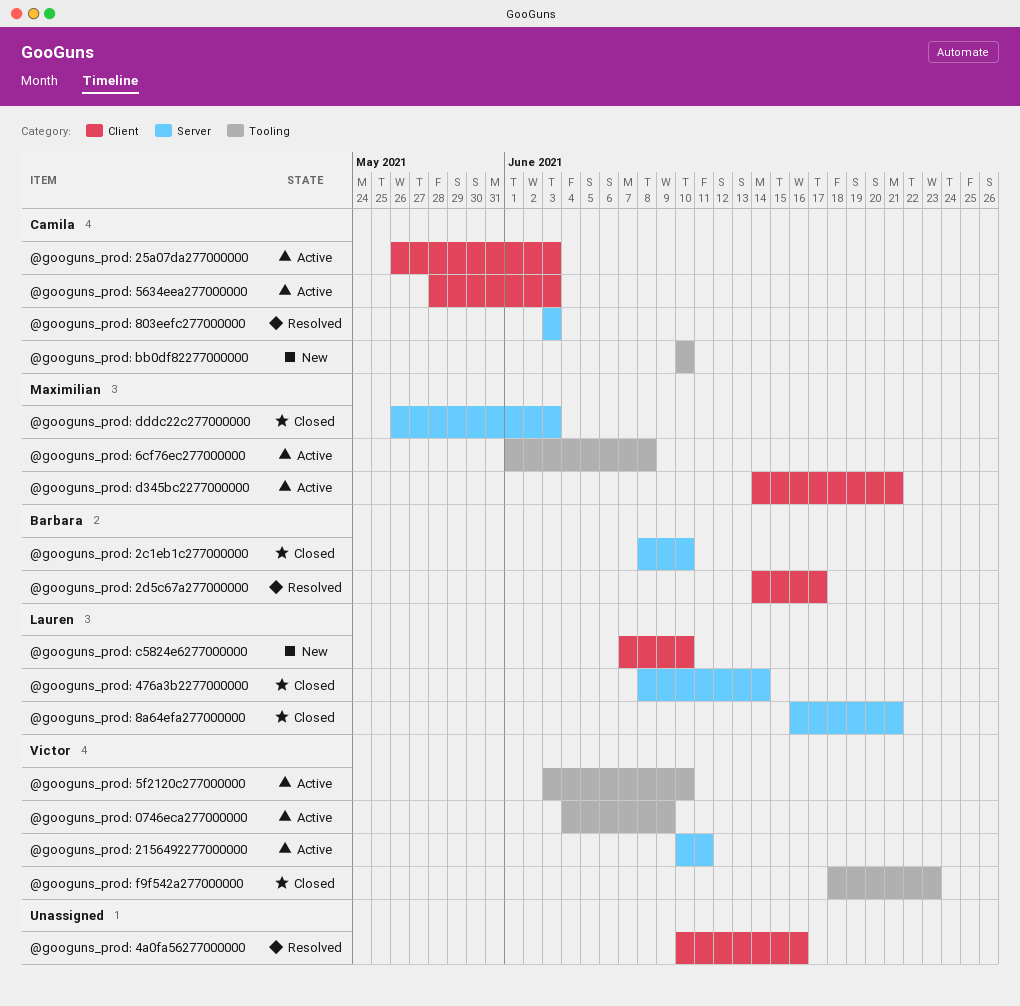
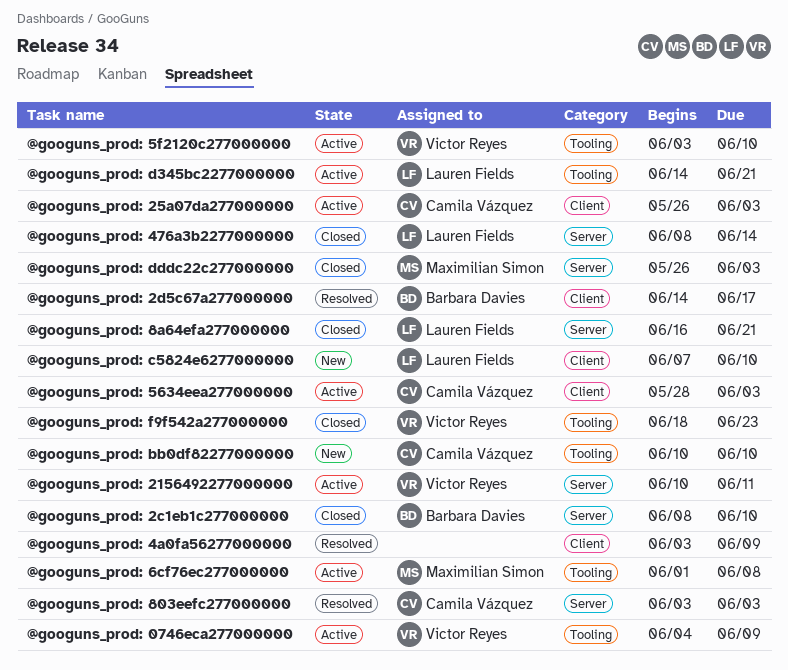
@googuns_prod: 4a0fa56277000000, start: Jun 10 -> Jun 3
@googuns_prod: 4a0fa56277000000, due: Jun 16 -> Jun 9
@googuns_prod: d345bc2277000000, owner: Maximilian Simon -> Lauren Fields
@googuns_prod: d345bc2277000000, label: Client -> Tooling

